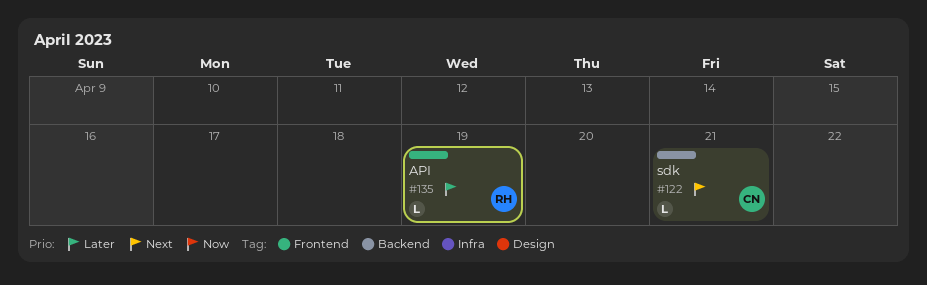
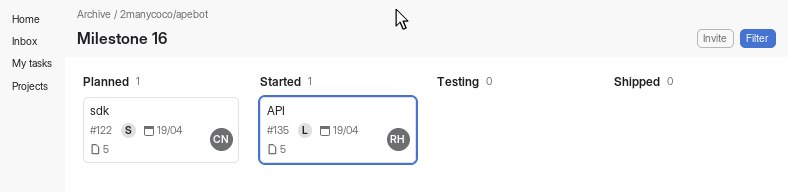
#122, estimate: L -> S
#122, due: Apr 21 -> Apr 19

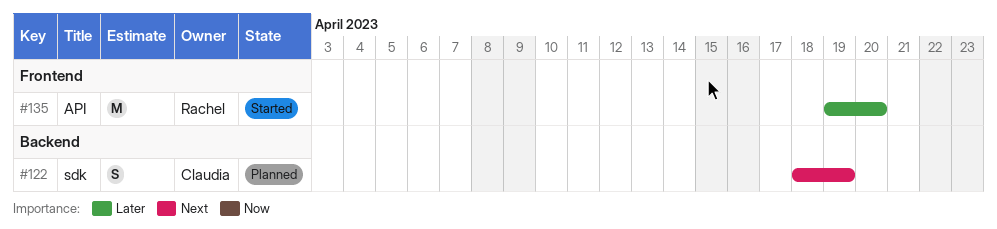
#135, estimate: L -> M
#135, due: Apr 19 -> Apr 20

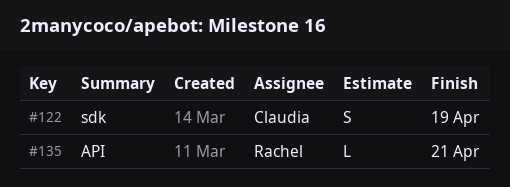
#135, estimate: M -> L
#135, due: Apr 20 -> Apr 21

